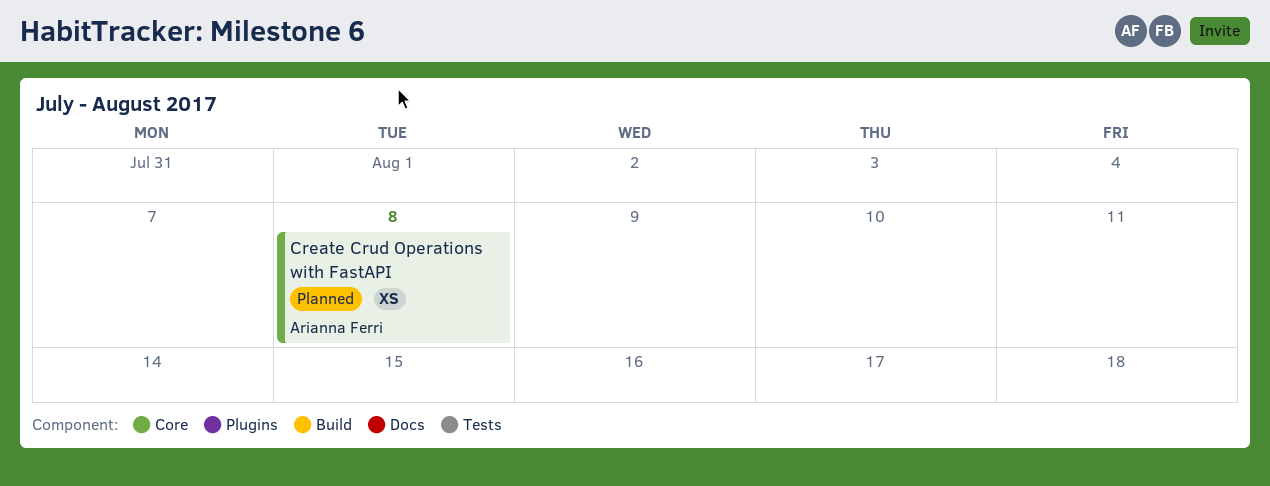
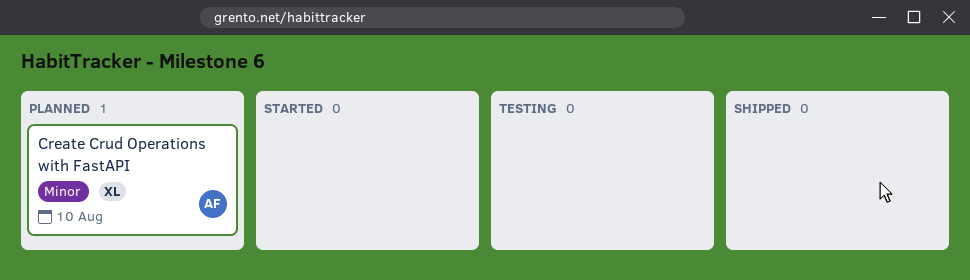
Create Crud Operations with FastAPI, estimate: XS -> XL
Create Crud Operations with FastAPI, due: Aug 8 -> Aug 10

